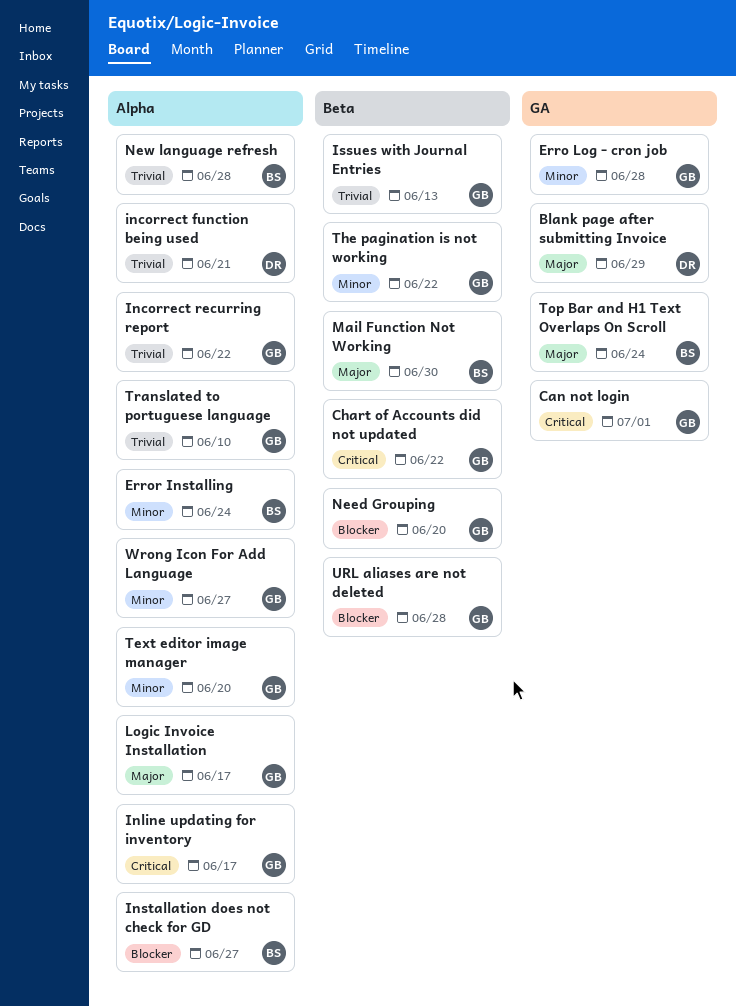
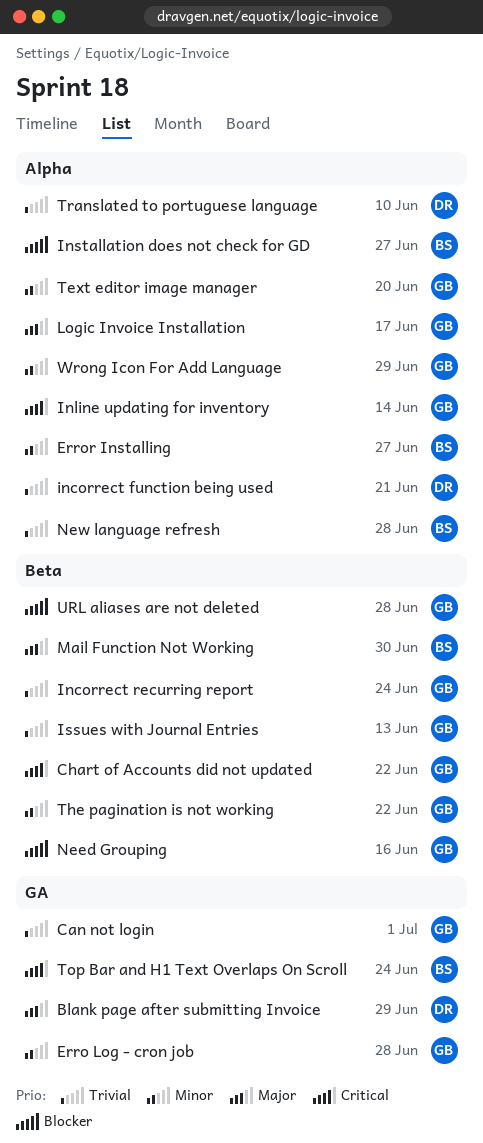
Can not login, priority: Critical -> Trivial
Error Installing, due: Jun 24 -> Jun 27
Incorrect recurring report, label: Alpha -> Beta
Incorrect recurring report, due: Jun 22 -> Jun 24
Inline updating for inventory, due: Jun 17 -> Jun 14
Need Grouping, due: Jun 20 -> Jun 16
Top Bar and H1 Text Overlaps On Scroll, priority: Major -> Critical
Translated to portuguese language, owner: GB -> DR
Wrong Icon For Add Language, due: Jun 27 -> Jun 29

